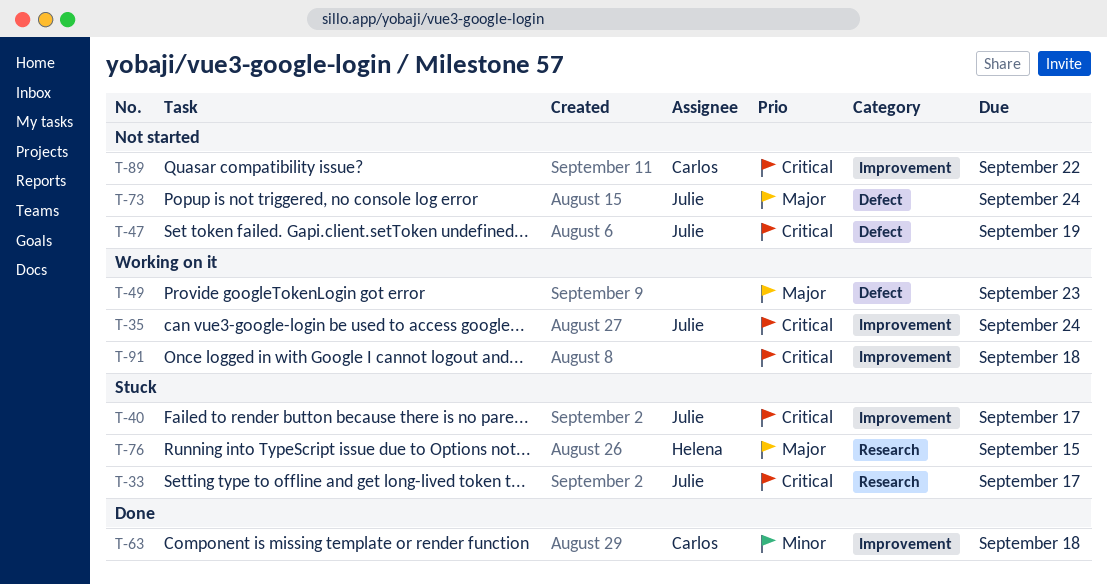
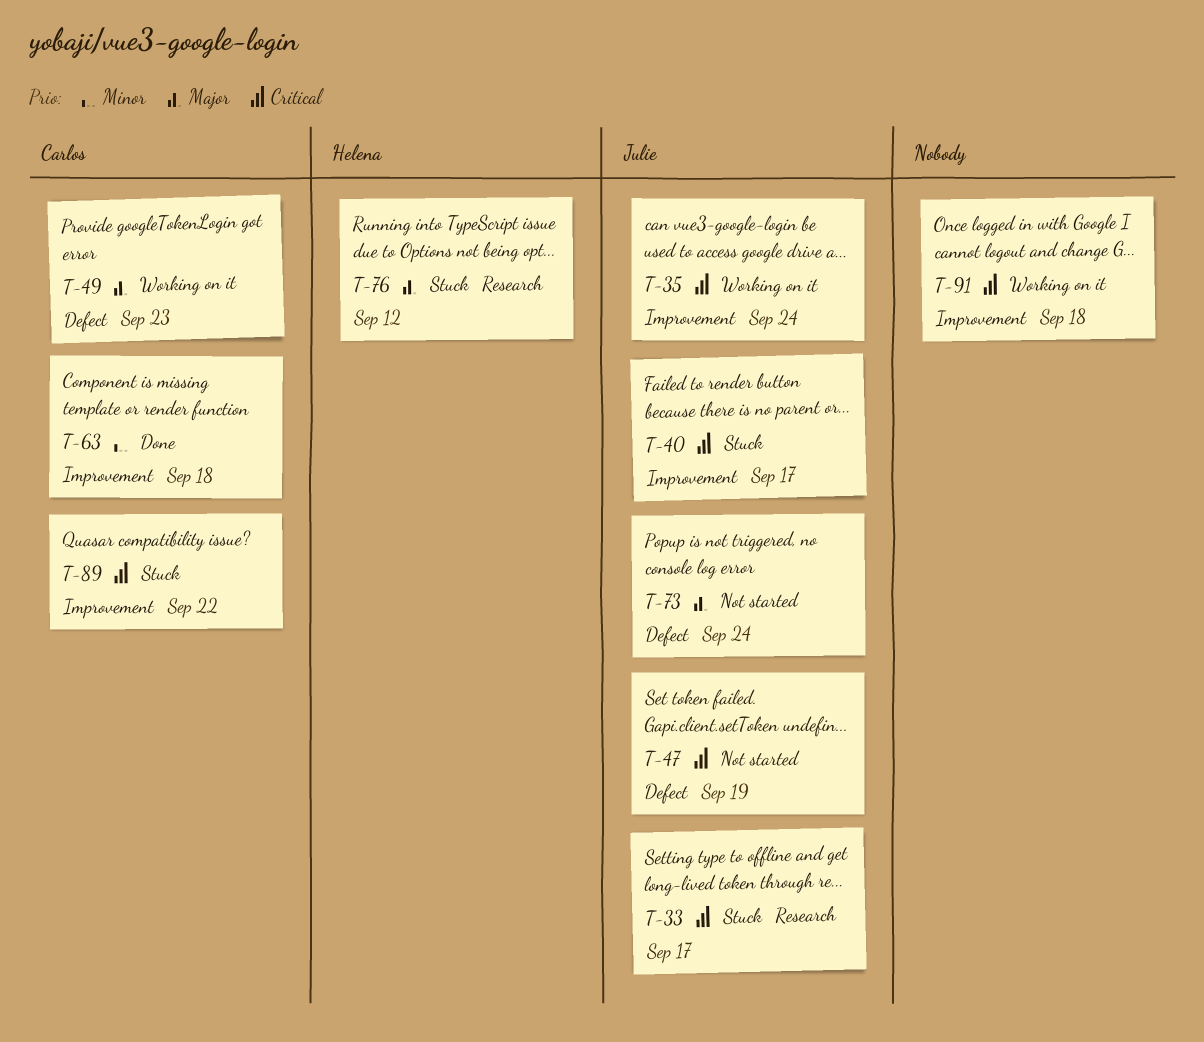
T-49, owner: none -> Carlos
T-76, due: Sep 15 -> Sep 12
T-89, status: Not started -> Stuck

